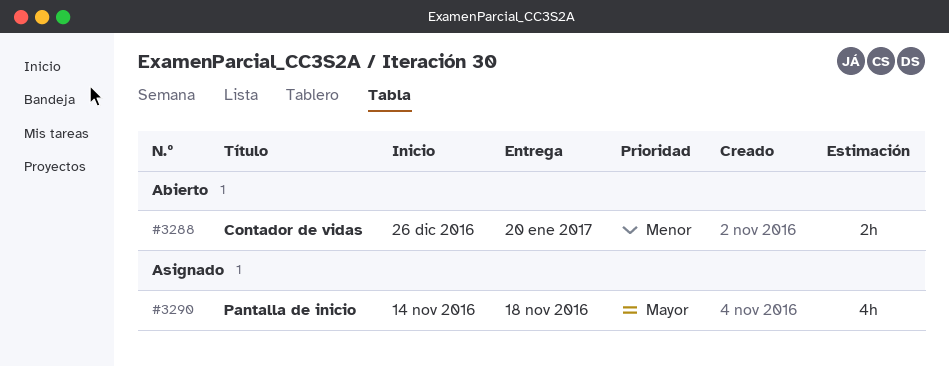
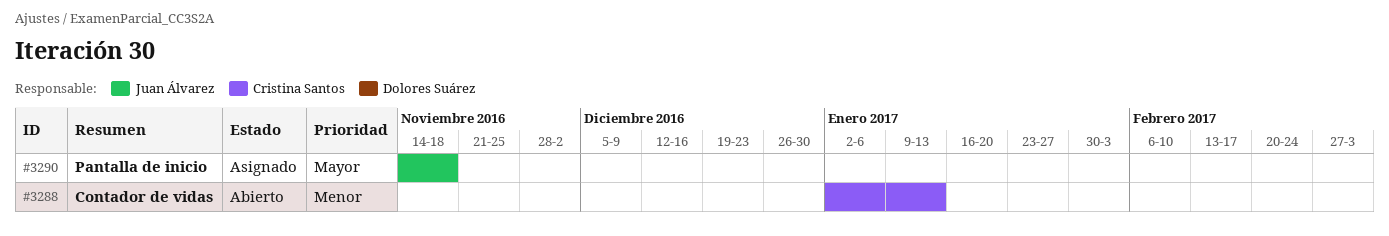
#3288, start: Dec 26 -> Jan 2
#3288, due: Jan 20 -> Jan 13

